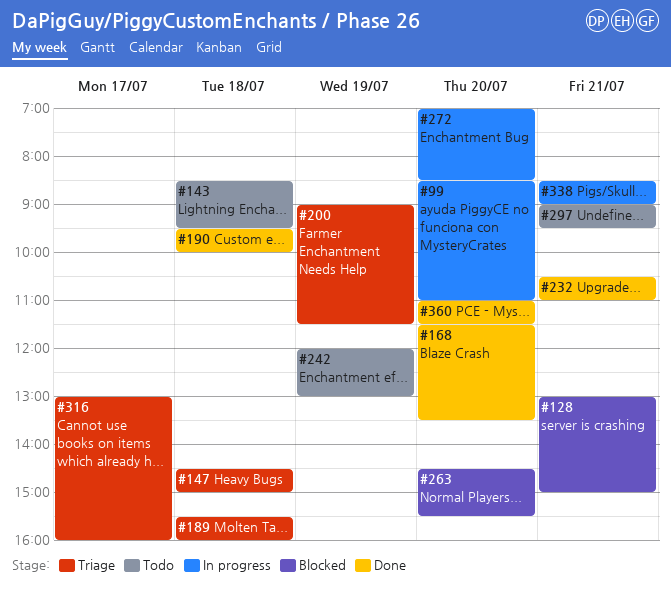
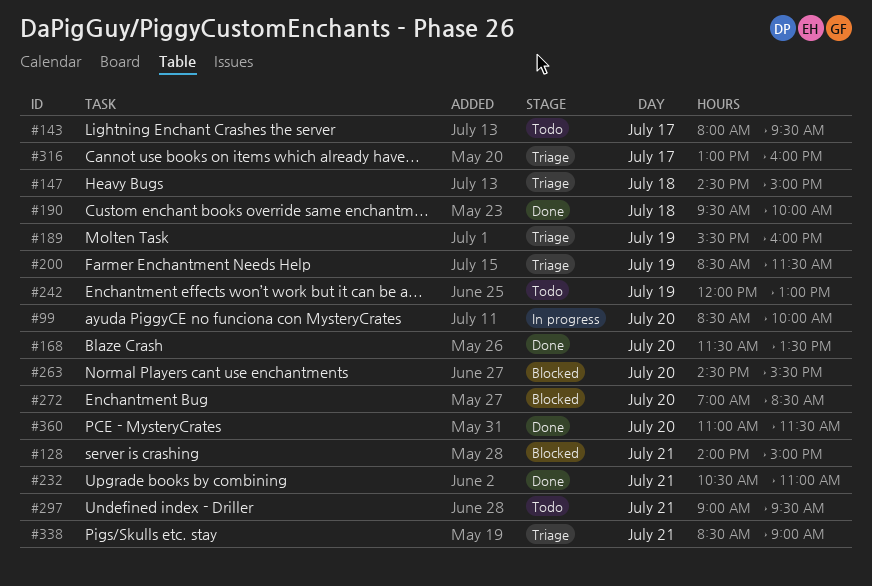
#99, ends: 11:00 -> 10:00
#128, begins: 13:00 -> 14:00
#143, day: Jul 18 -> Jul 17
#143, begins: 08:30 -> 08:00
#189, day: Jul 18 -> Jul 19
#200, begins: 09:00 -> 08:30
#272, status: In progress -> Blocked
#338, status: In progress -> Triage

